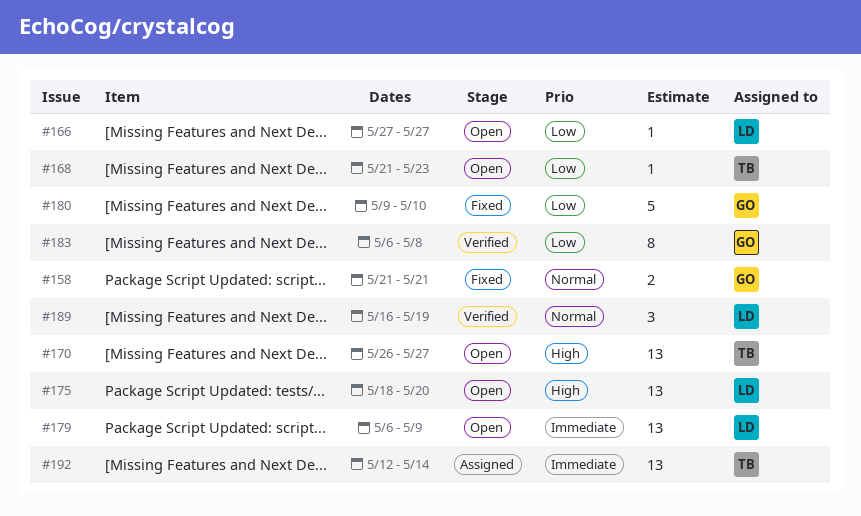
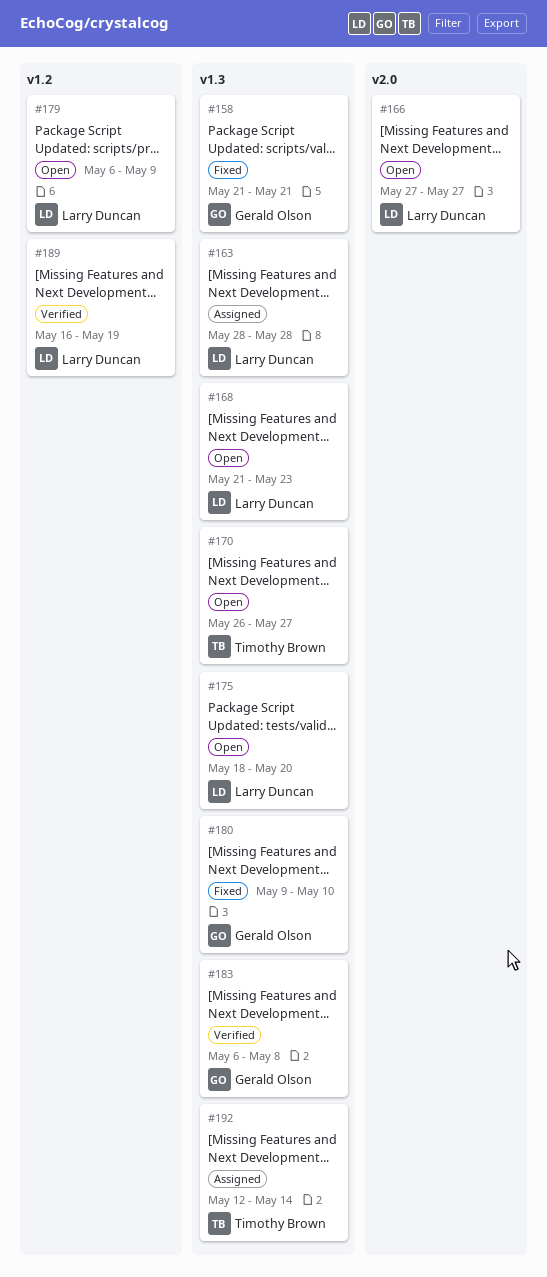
#163: none -> present
#168, owner: Timothy Brown -> Larry Duncan

